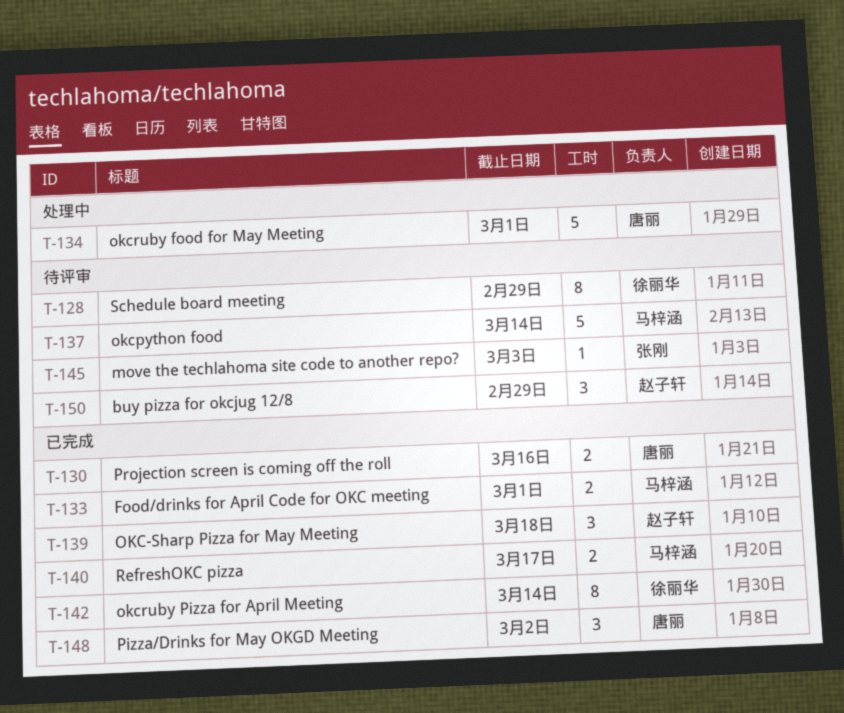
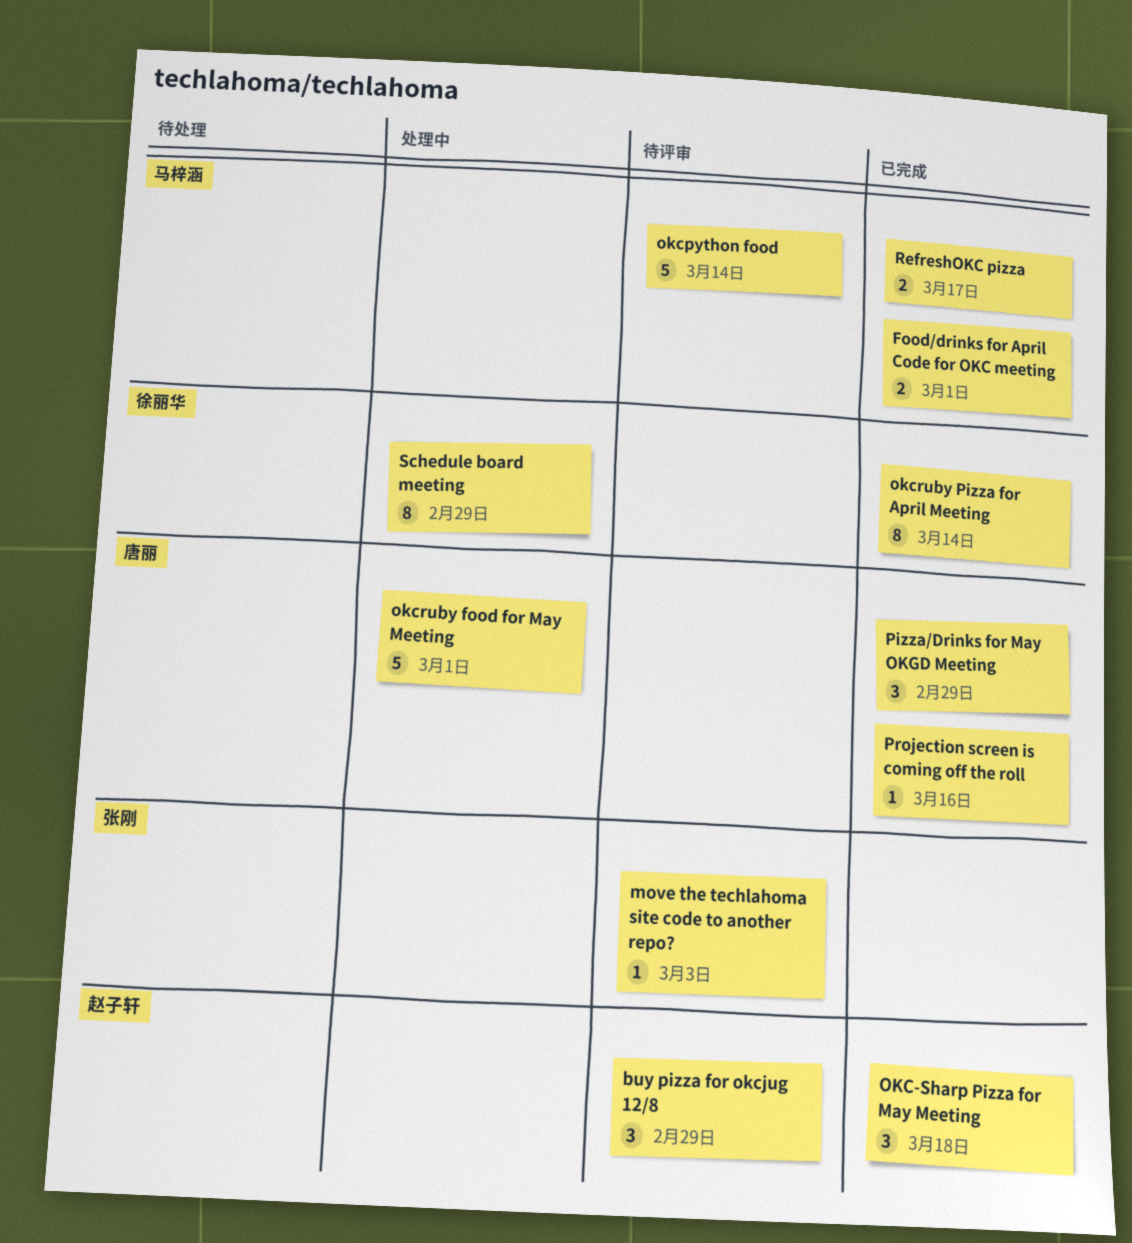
Pizza/Drinks for May OKGD Meeting, due: Mar 2 -> Feb 29
Projection screen is coming off the roll, estimate: 2 -> 1
Schedule board meeting, status: 待评审 -> 处理中

